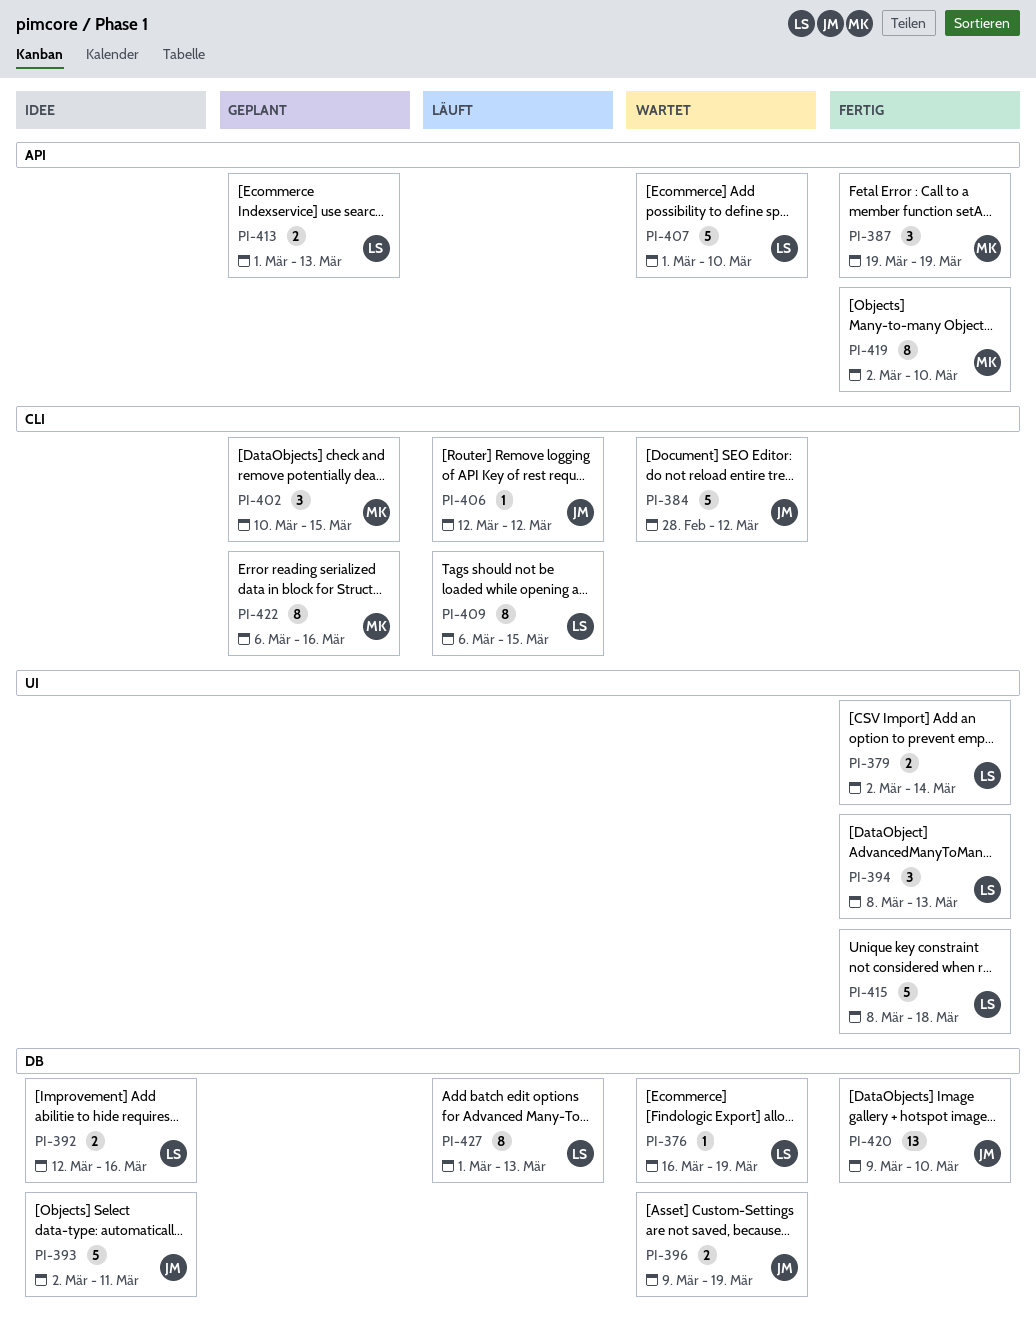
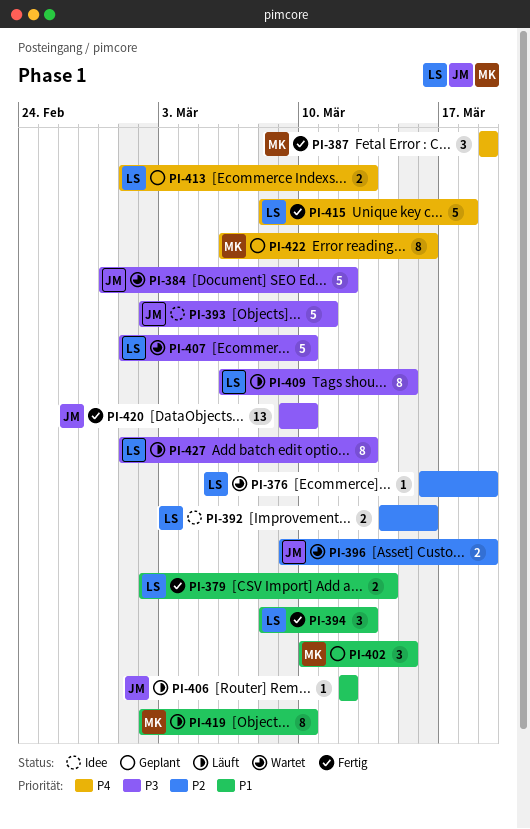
PI-392, start: Mar 12 -> Mar 14
PI-419, status: Fertig -> Läuft

